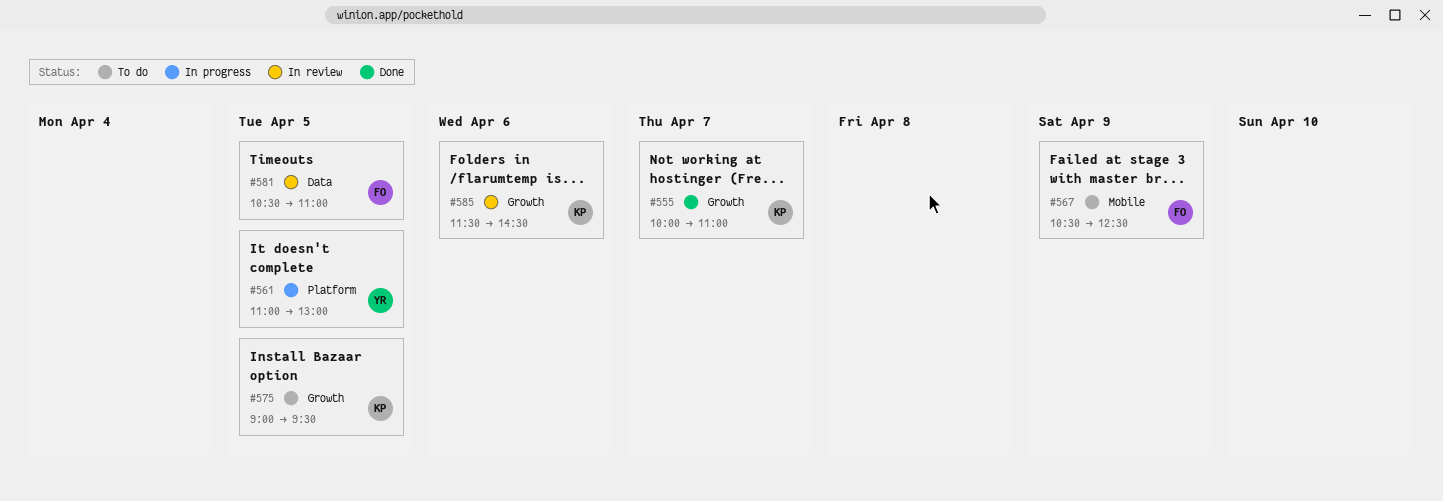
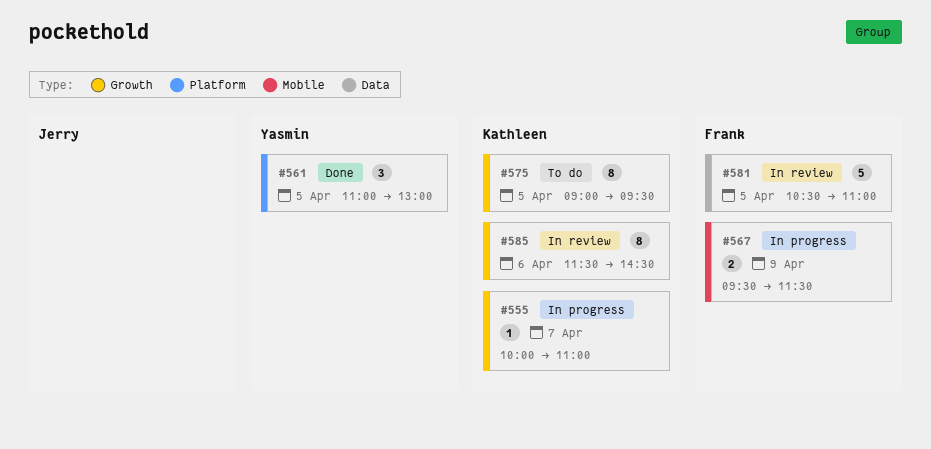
#555, status: Done -> In progress
#561, status: In progress -> Done
#567, status: To do -> In progress
#567, begins: 10:30 -> 09:30
#567, ends: 12:30 -> 11:30

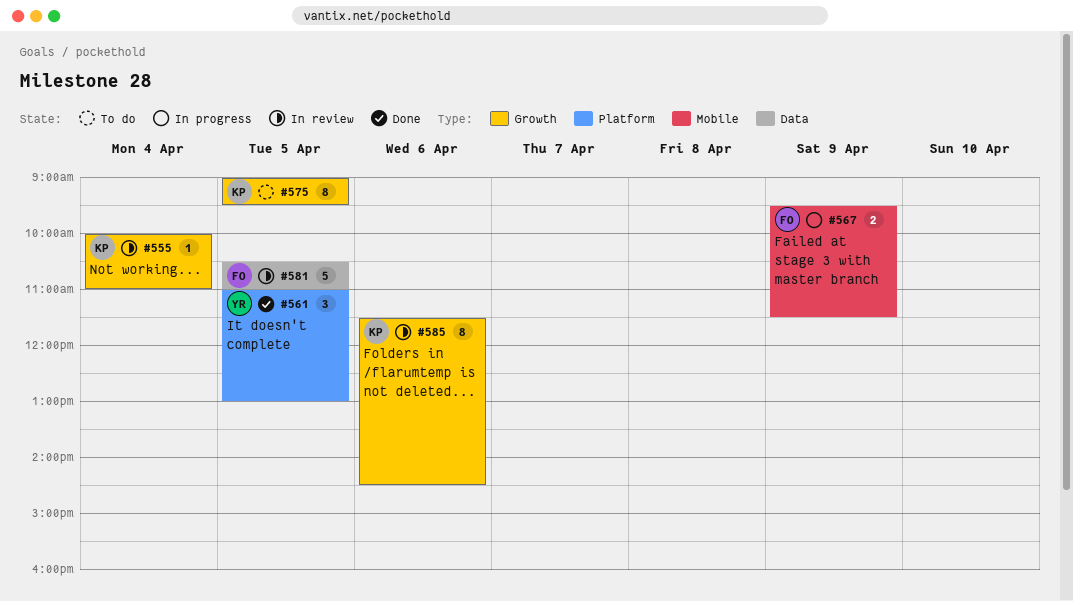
#555, status: In progress -> In review
#555, day: Apr 7 -> Apr 4

